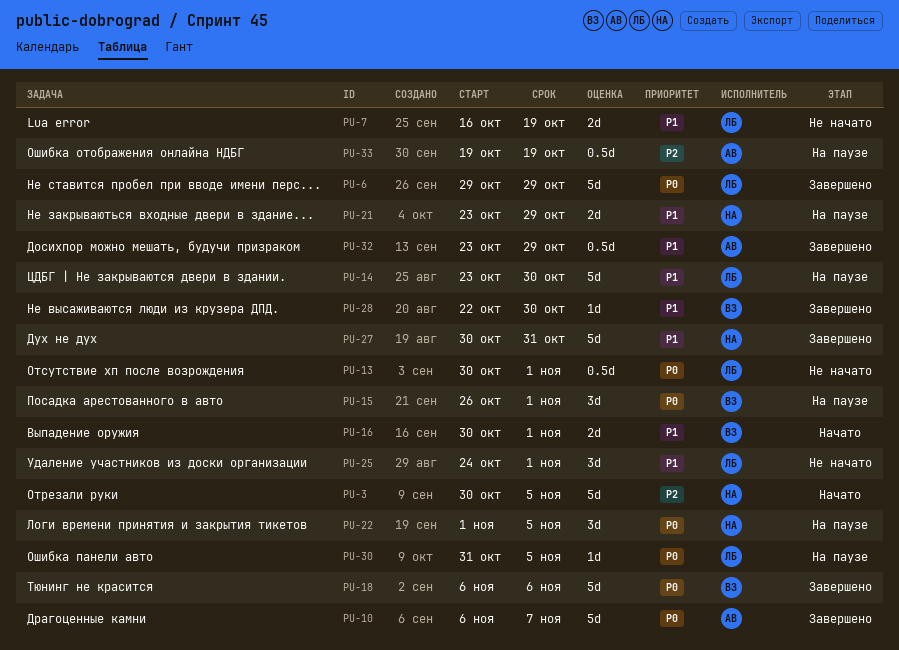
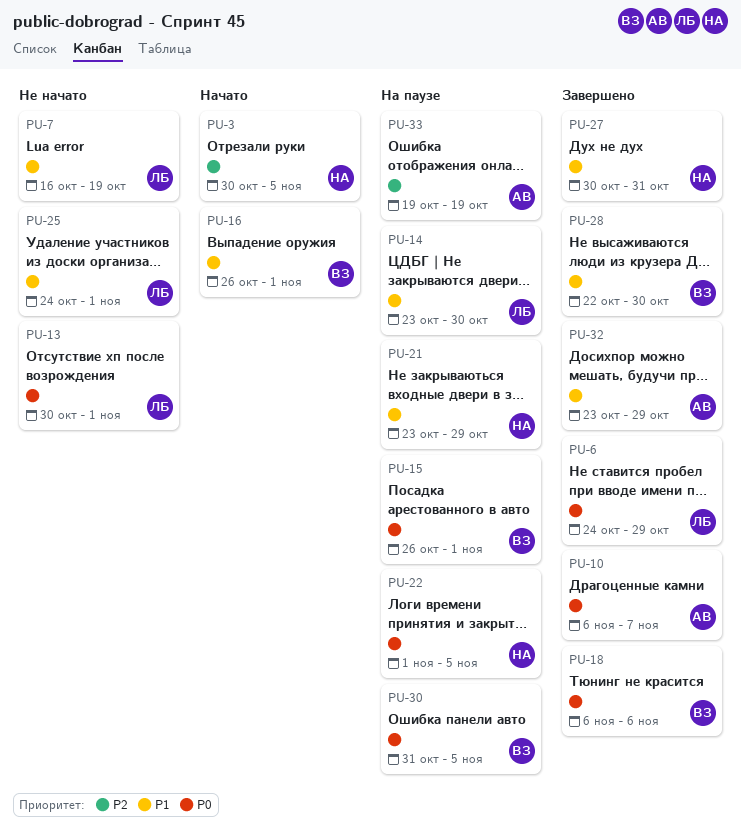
PU-6, start: Oct 29 -> Oct 24
PU-16, start: Oct 30 -> Oct 26
PU-30, owner: ЛБ -> ВЗ

